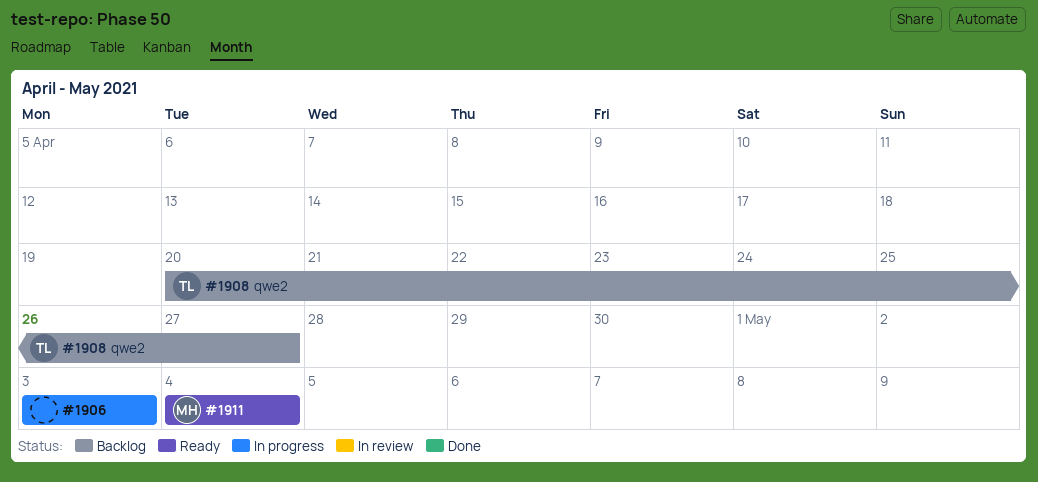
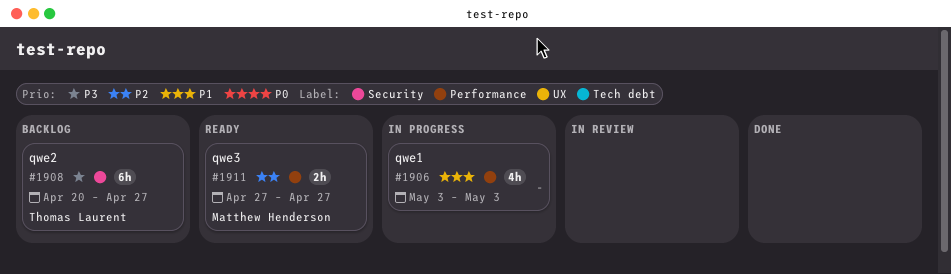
#1911, start: May 4 -> Apr 27
#1911, due: May 4 -> Apr 27

